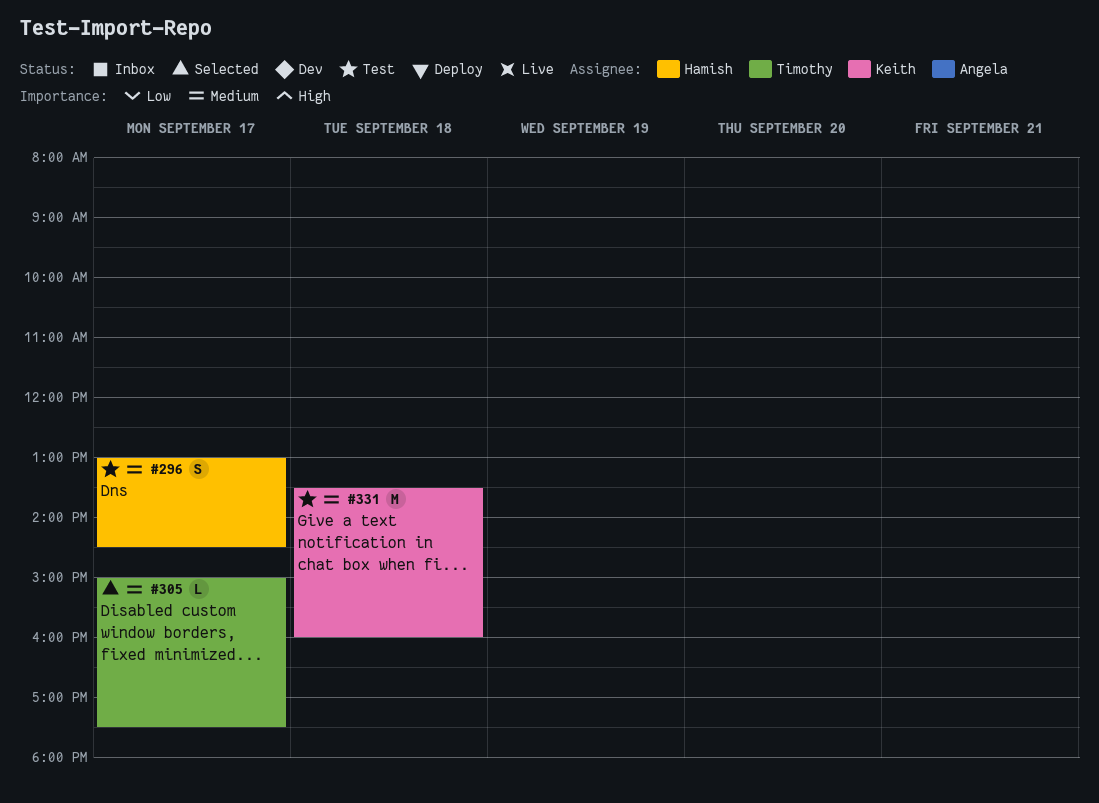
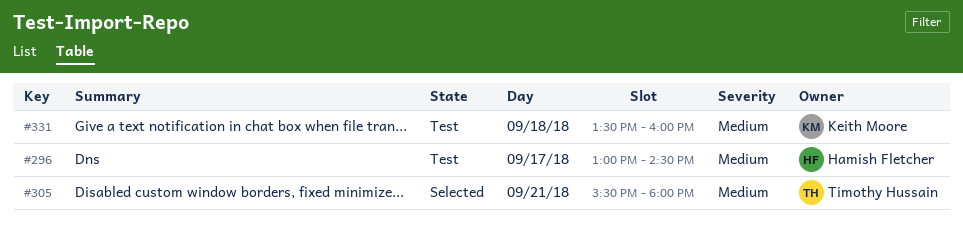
#305, day: Sep 17 -> Sep 21
#305, begins: 15:00 -> 15:30
#305, ends: 17:30 -> 18:00

